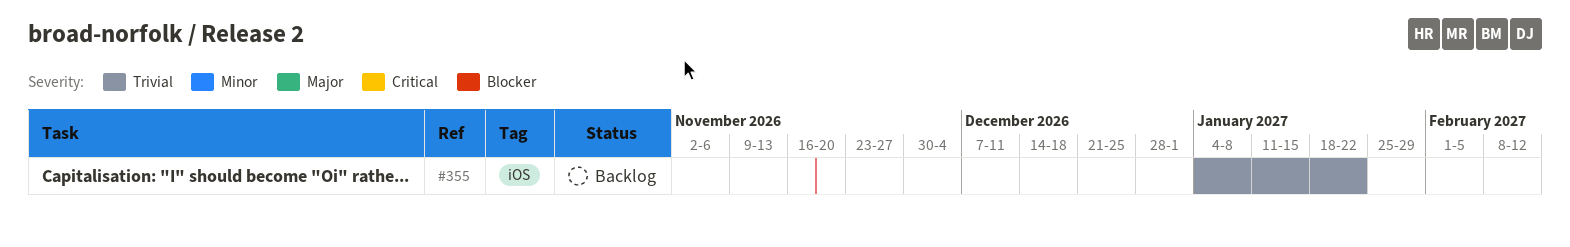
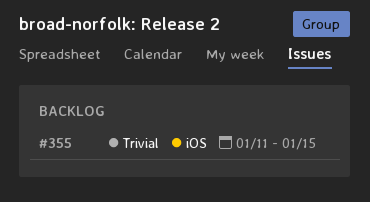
#355, start: Jan 4 -> Jan 11
#355, due: Jan 22 -> Jan 15

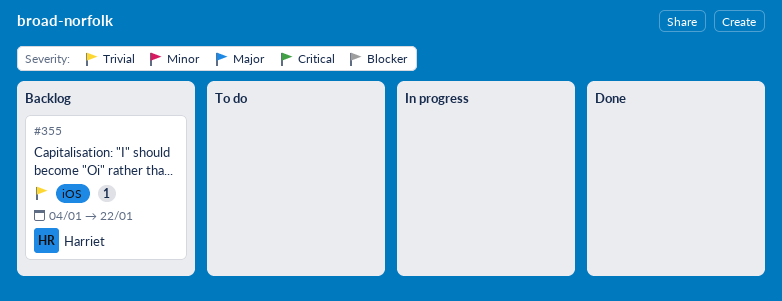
#355, start: Jan 11 -> Jan 4
#355, due: Jan 15 -> Jan 22

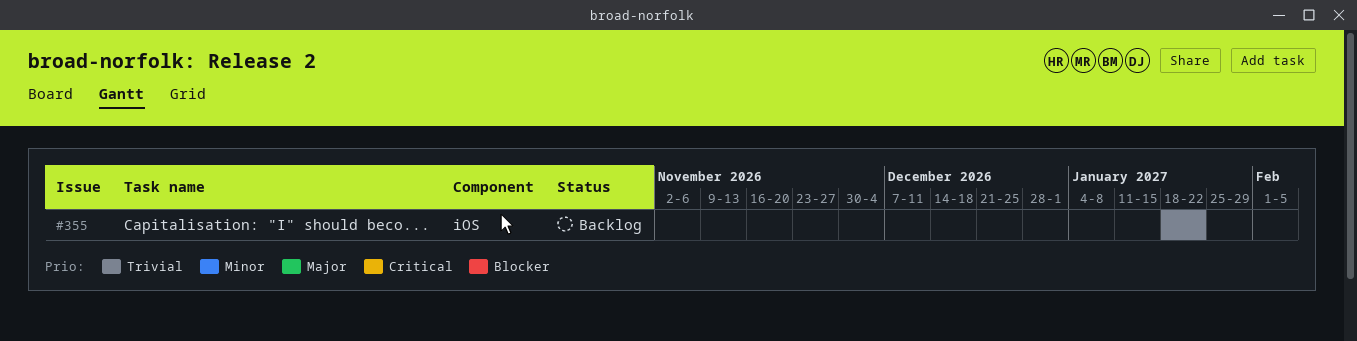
#355, start: Jan 4 -> Jan 18

